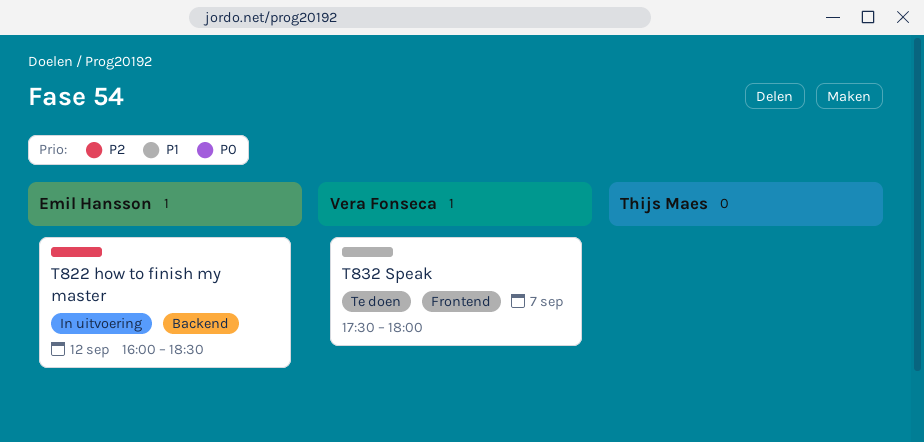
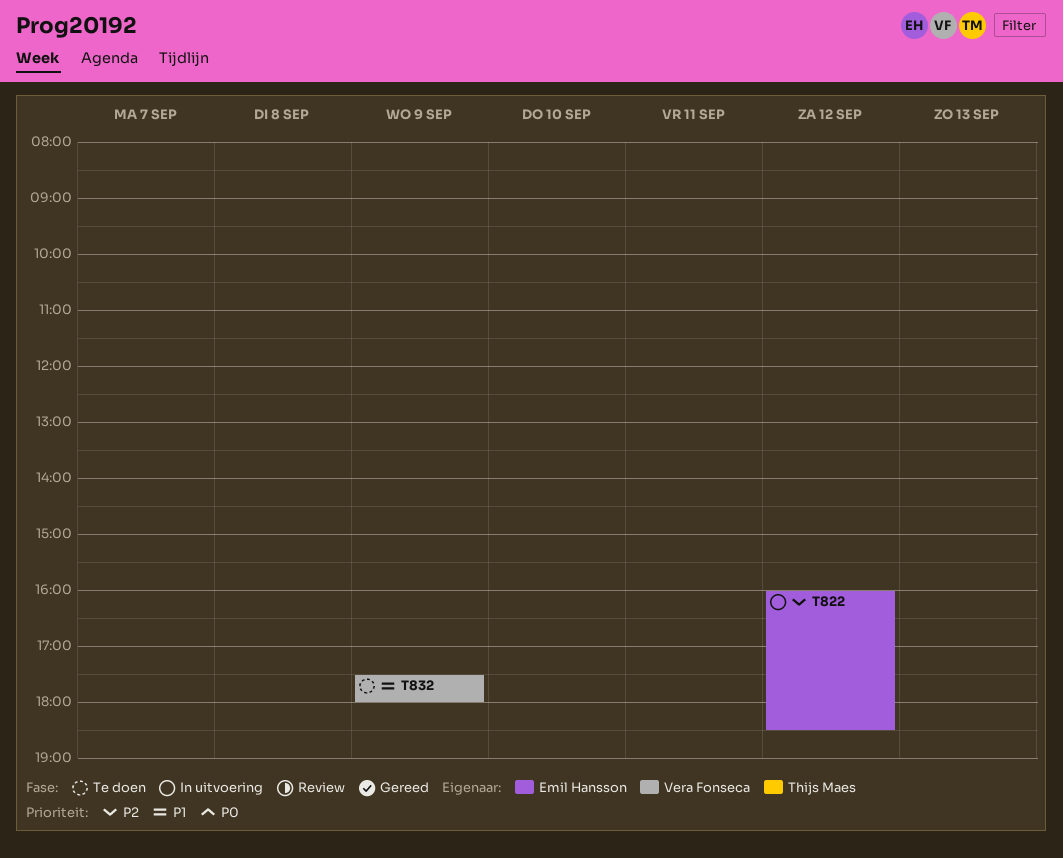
T832, day: Sep 7 -> Sep 9

